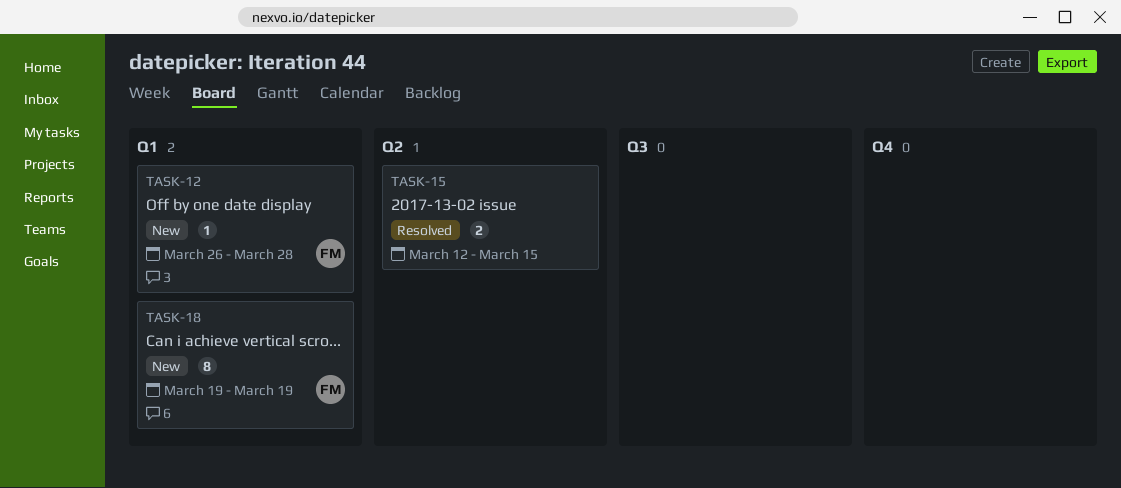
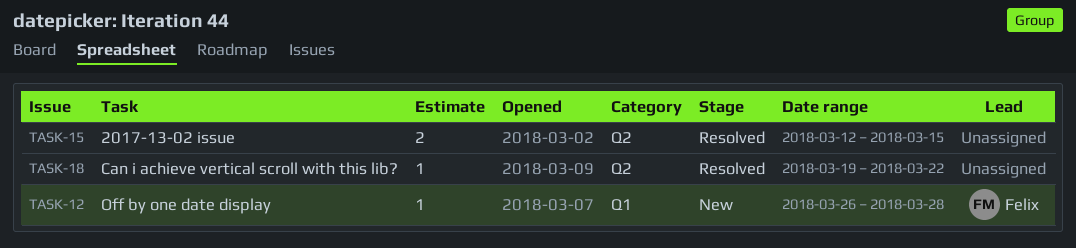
TASK-18, status: New -> Resolved
TASK-18, owner: Felix -> none
TASK-18, label: Q1 -> Q2
TASK-18, estimate: 8 -> 1
TASK-18, due: Mar 19 -> Mar 22

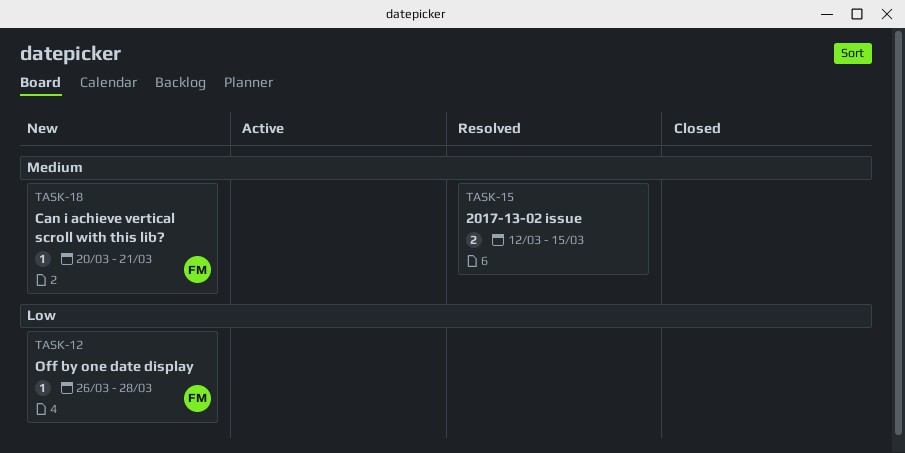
TASK-18, status: Resolved -> New
TASK-18, owner: none -> Felix
TASK-18, start: Mar 19 -> Mar 20
TASK-18, due: Mar 22 -> Mar 21

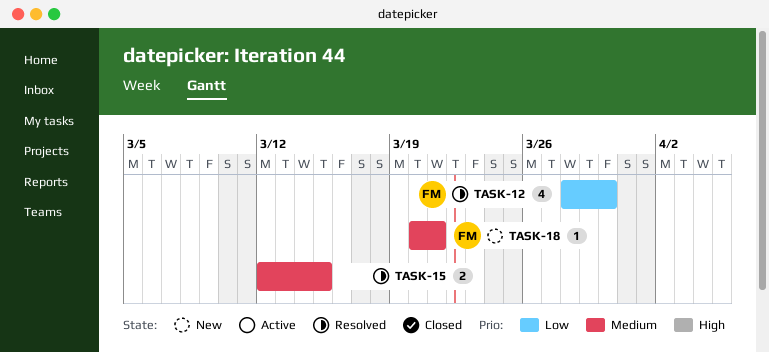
TASK-12, status: New -> Resolved
TASK-12, estimate: 1 -> 4
TASK-12, start: Mar 26 -> Mar 28
TASK-12, due: Mar 28 -> Mar 30

